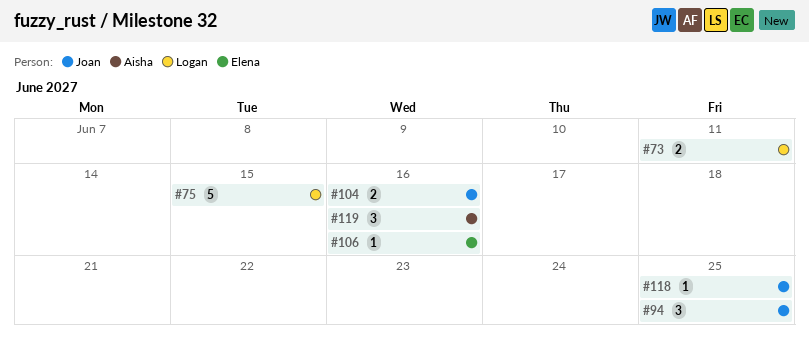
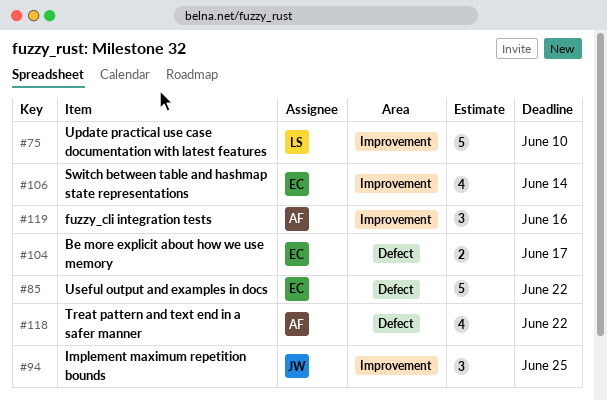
#73: present -> none
#75, due: Jun 15 -> Jun 10
#85: none -> present
#104, owner: Joan -> Elena
#104, due: Jun 16 -> Jun 17
#106, estimate: 1 -> 4
#106, due: Jun 16 -> Jun 14
#118, owner: Joan -> Aisha
#118, estimate: 1 -> 4
#118, due: Jun 25 -> Jun 22

